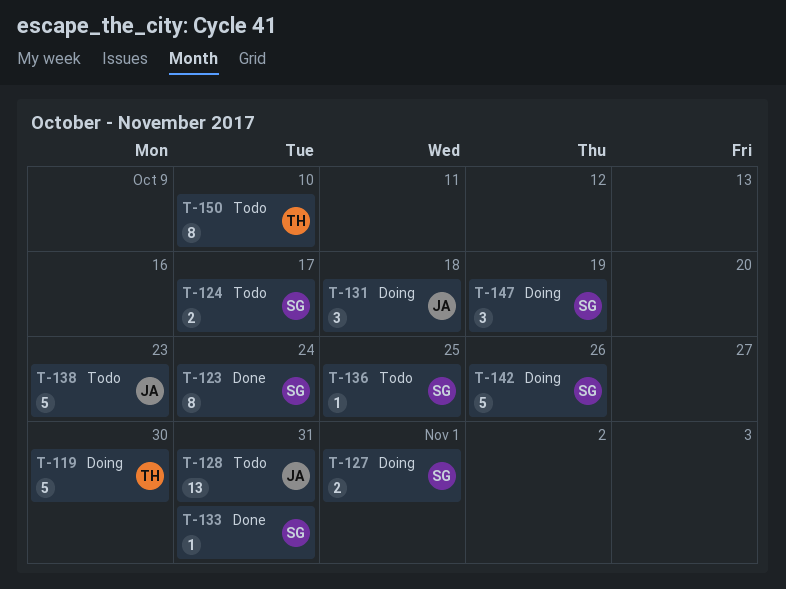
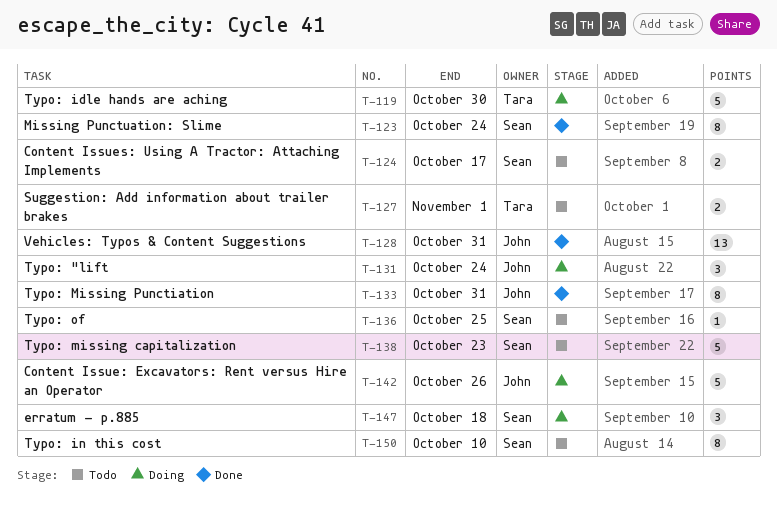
T-127, status: Doing -> Todo
T-127, owner: Sean -> Tara
T-128, status: Todo -> Done
T-131, due: Oct 18 -> Oct 24
T-133, owner: Sean -> John
T-133, estimate: 1 -> 8
T-138, owner: John -> Sean
T-142, owner: Sean -> John
T-147, due: Oct 19 -> Oct 18
T-150, owner: Tara -> Sean

